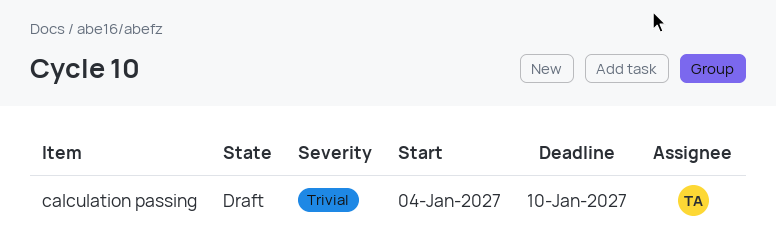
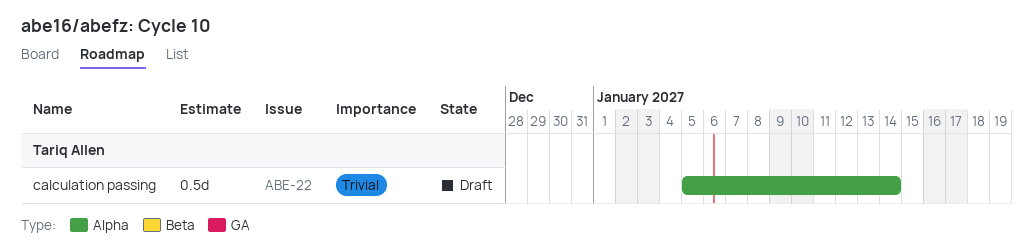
calculation passing, start: Jan 4 -> Jan 5
calculation passing, due: Jan 10 -> Jan 14

